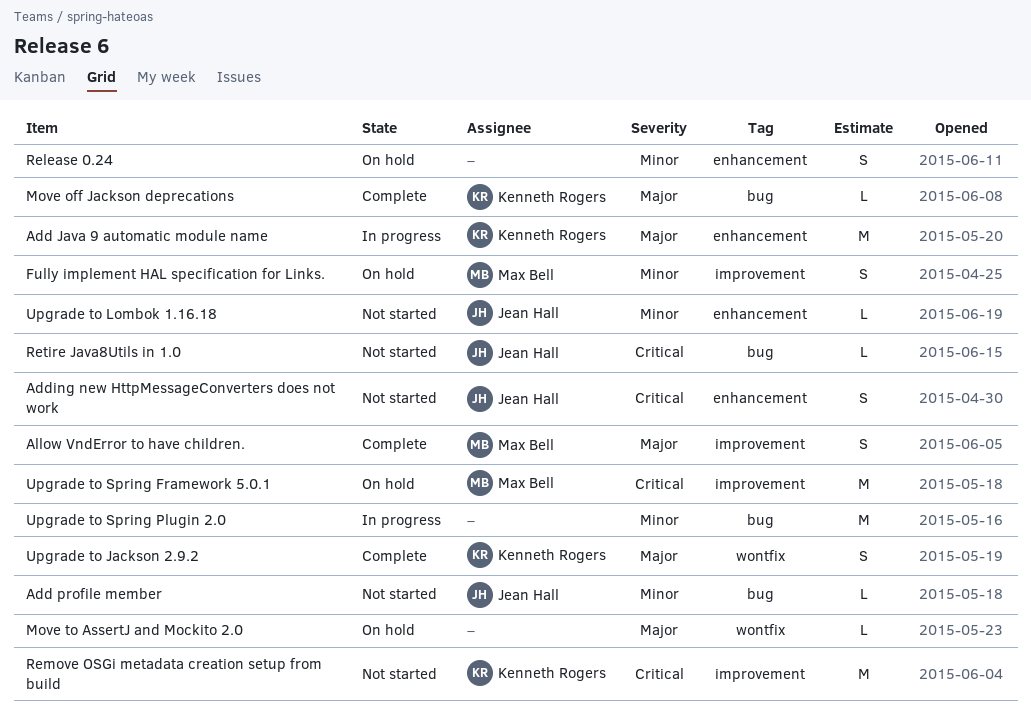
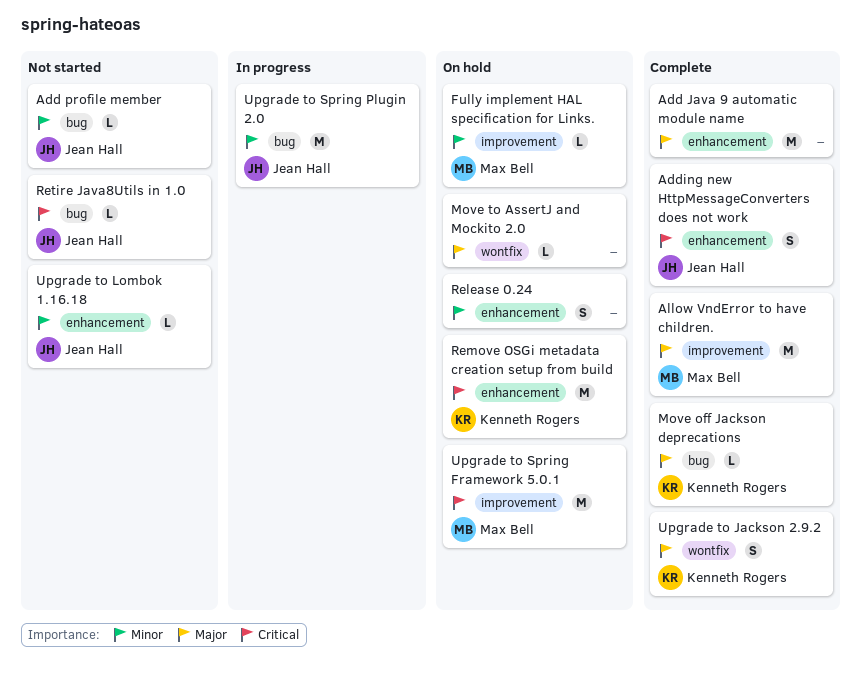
Add Java 9 automatic module name, status: In progress -> Complete
Add Java 9 automatic module name, owner: Kenneth Rogers -> none
Adding new HttpMessageConverters does not work, status: Not started -> Complete
Allow VndError to have children., estimate: S -> M
Fully implement HAL specification for Links., estimate: S -> L
Remove OSGi metadata creation setup from build, status: Not started -> On hold
Remove OSGi metadata creation setup from build, label: improvement -> enhancement
Upgrade to Spring Plugin 2.0, owner: none -> Jean Hall

